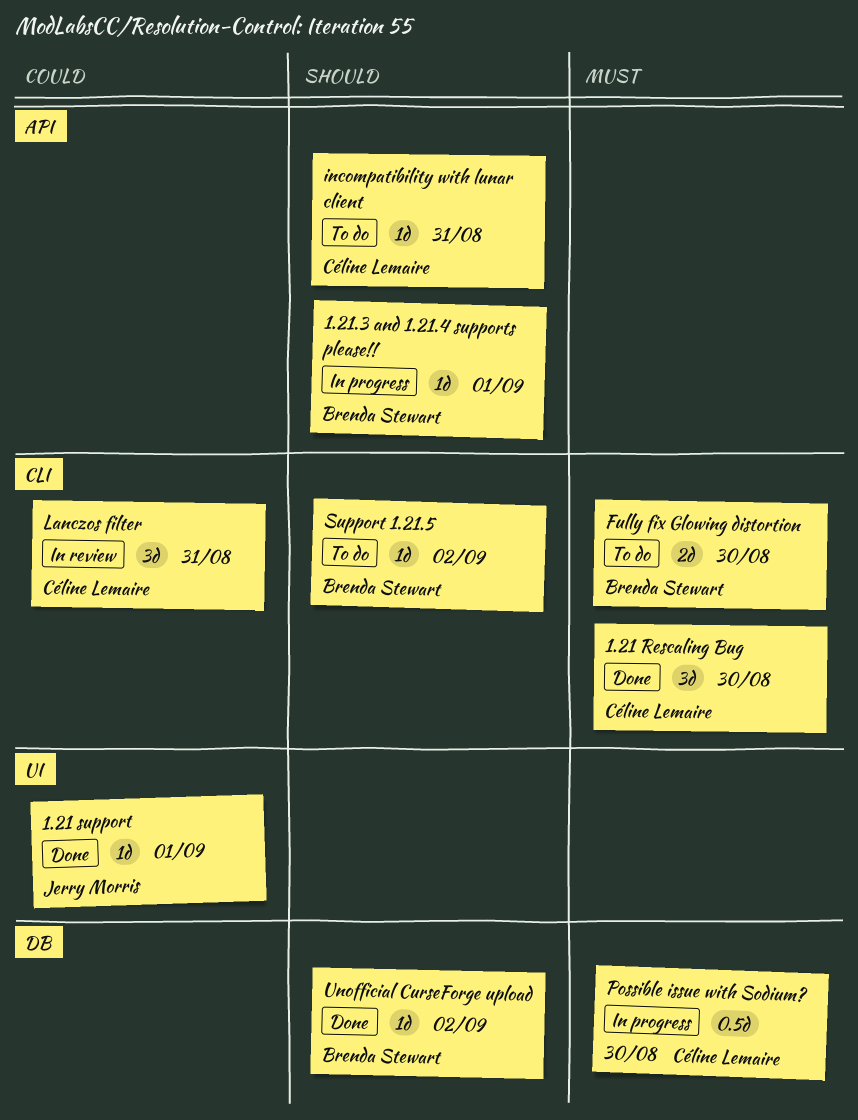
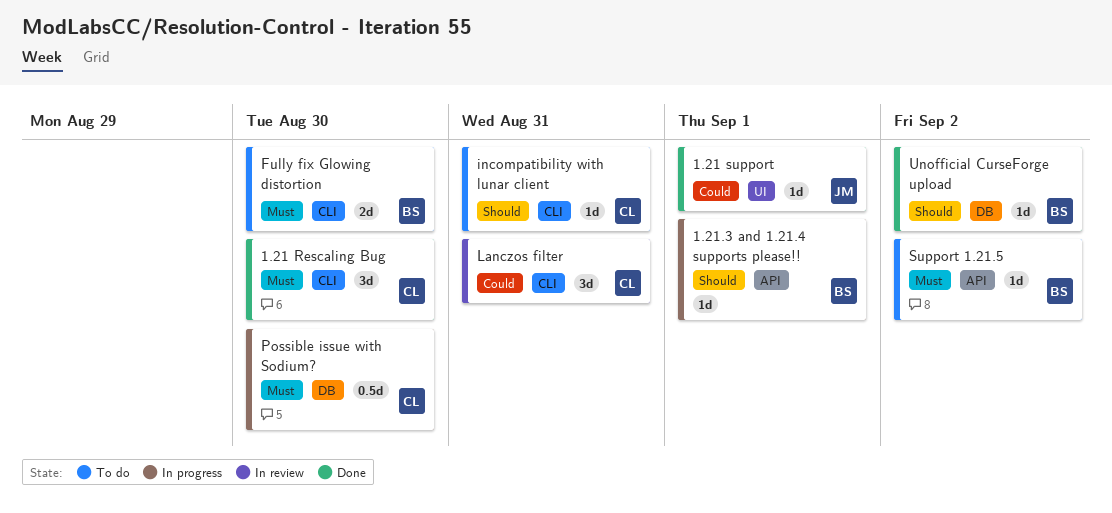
incompatibility with lunar client, label: API -> CLI
Support 1.21.5, priority: Should -> Must
Support 1.21.5, label: CLI -> API

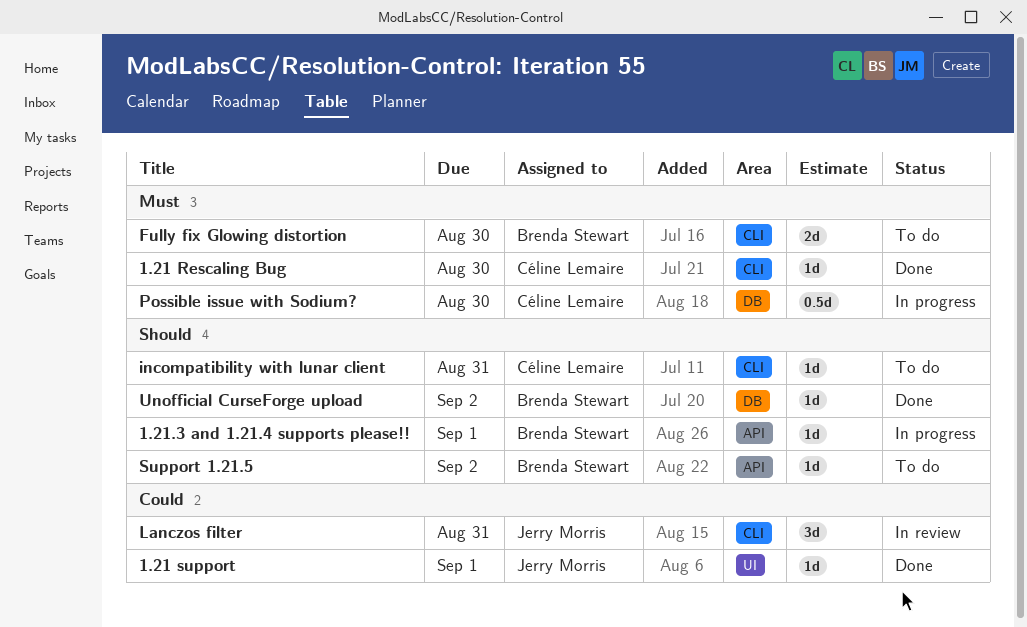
1.21 Rescaling Bug, estimate: 3d -> 1d
Lanczos filter, owner: Céline Lemaire -> Jerry Morris
Support 1.21.5, priority: Must -> Should

